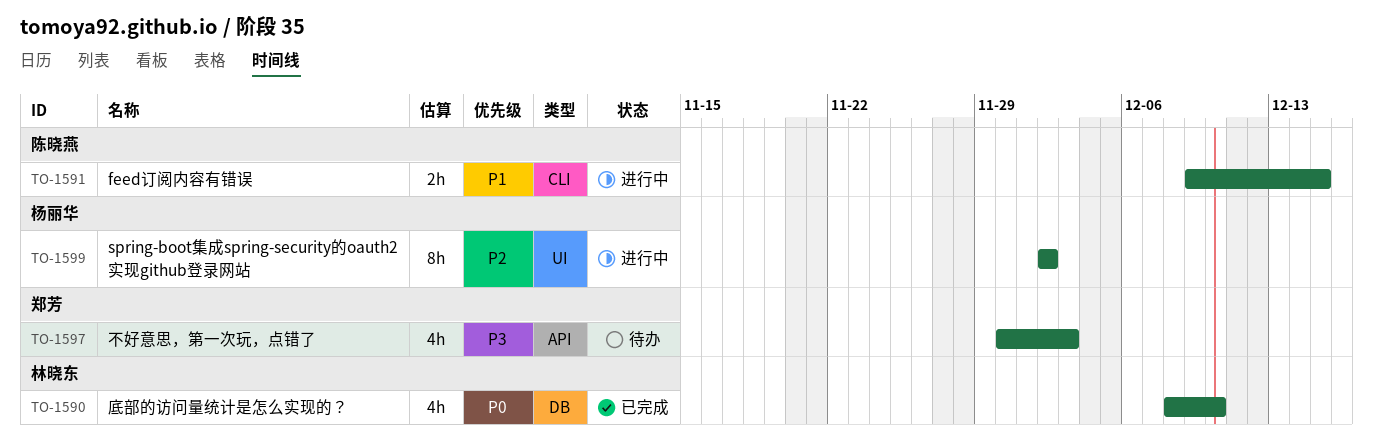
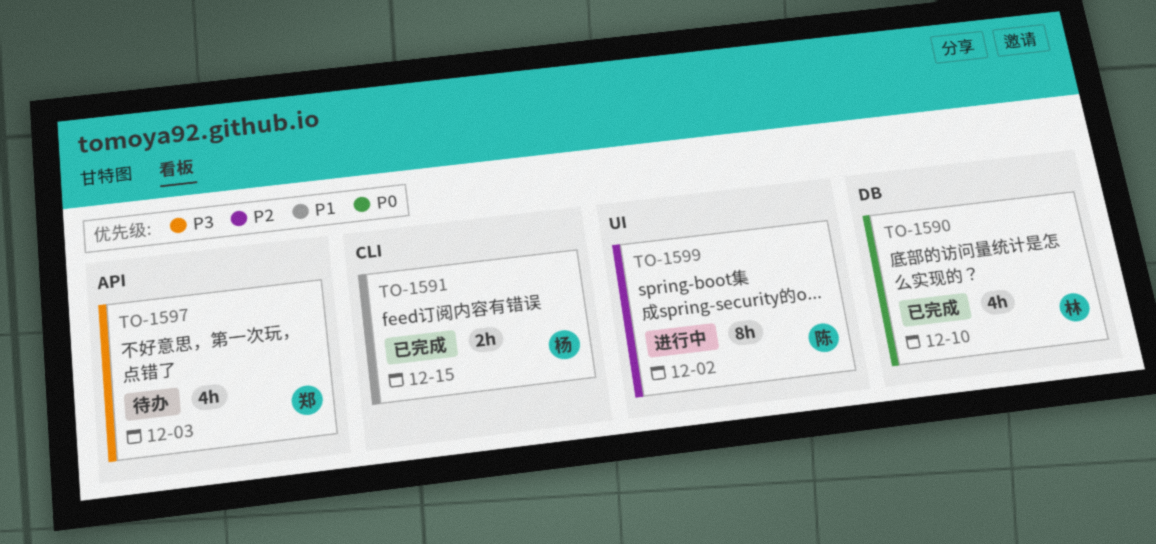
TO-1591, status: 进行中 -> 已完成
TO-1591, owner: 陈晓燕 -> 杨丽华
TO-1599, owner: 杨丽华 -> 陈晓燕

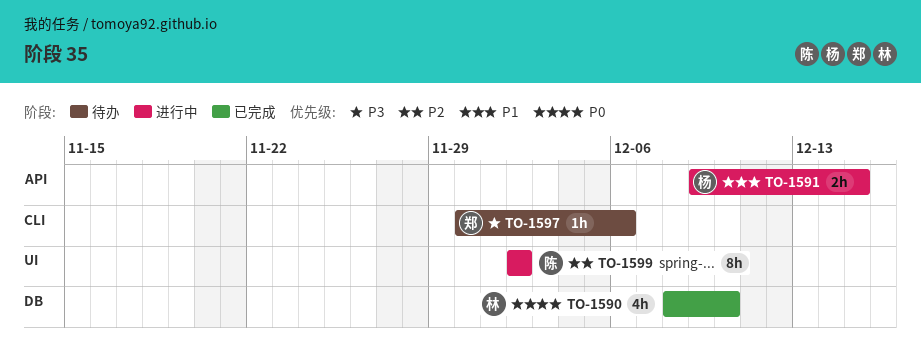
TO-1591, status: 已完成 -> 进行中
TO-1591, label: CLI -> API
TO-1597, label: API -> CLI
TO-1597, estimate: 4h -> 1h
TO-1597, due: Dec 3 -> Dec 6

